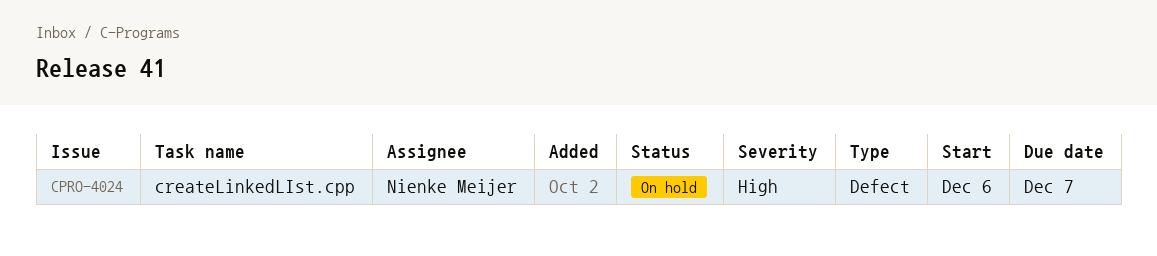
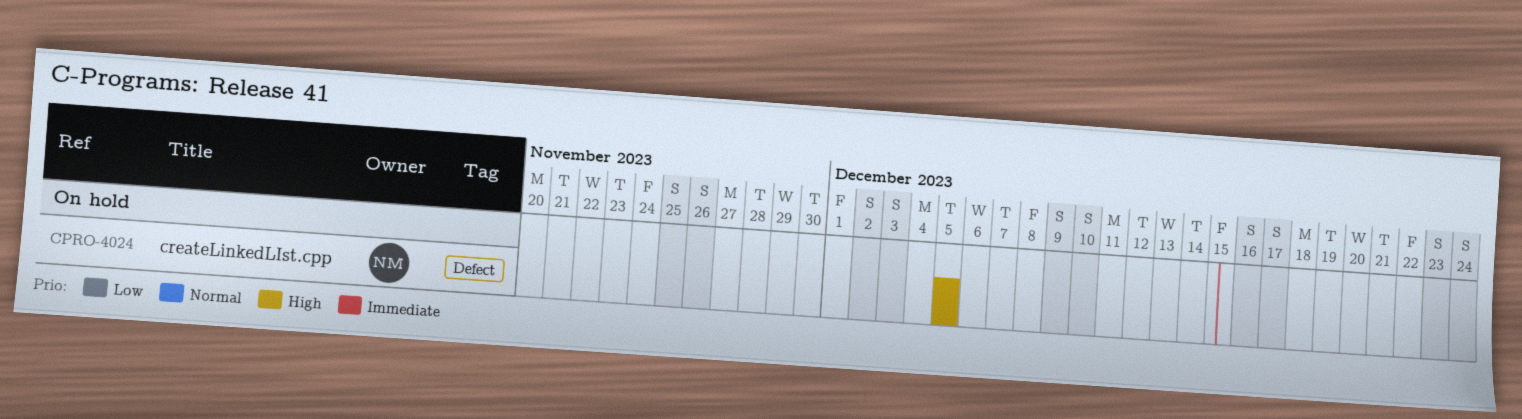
CPRO-4024, start: Dec 6 -> Dec 5
CPRO-4024, due: Dec 7 -> Dec 5

